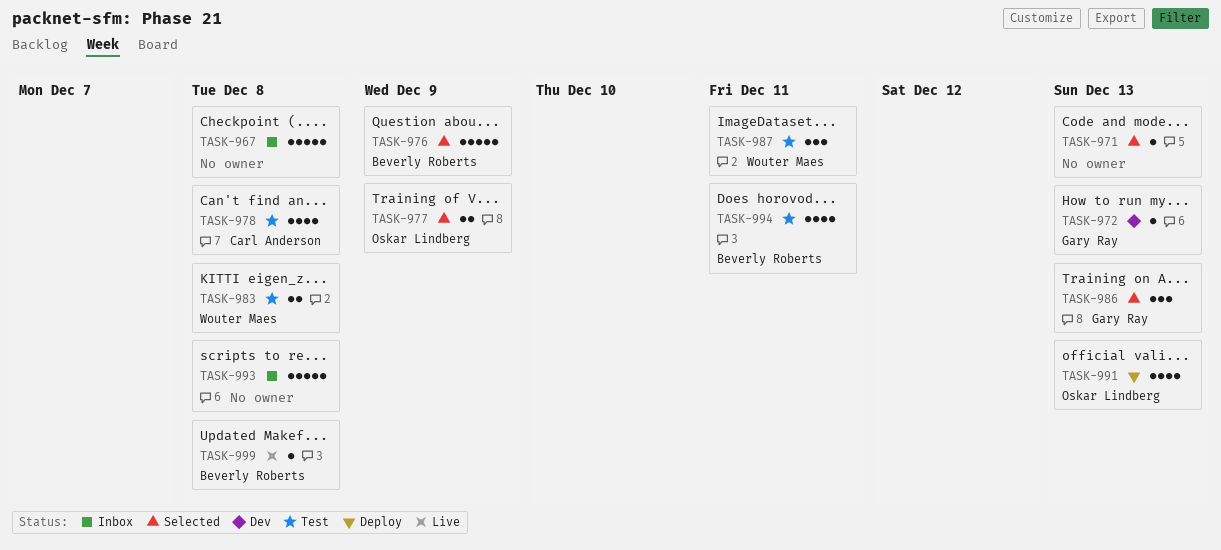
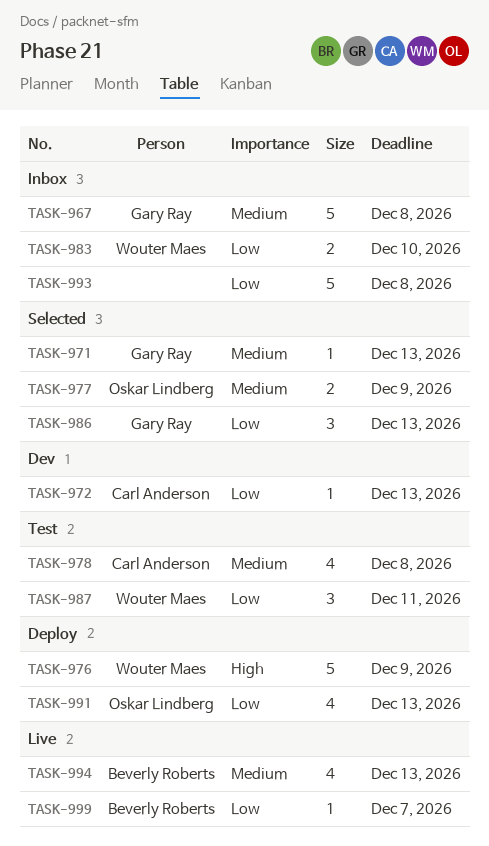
TASK-967, owner: none -> Gary Ray
TASK-971, owner: none -> Gary Ray
TASK-972, owner: Gary Ray -> Carl Anderson
TASK-976, status: Selected -> Deploy
TASK-976, owner: Beverly Roberts -> Wouter Maes
TASK-983, status: Test -> Inbox
TASK-983, due: Dec 8 -> Dec 10
TASK-994, status: Test -> Live
TASK-994, due: Dec 11 -> Dec 13
TASK-999, due: Dec 8 -> Dec 7

